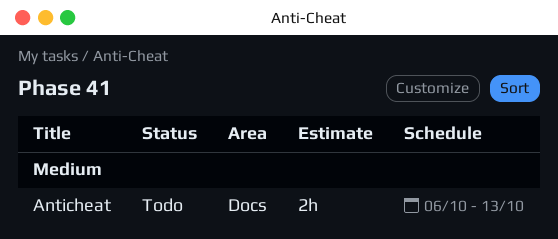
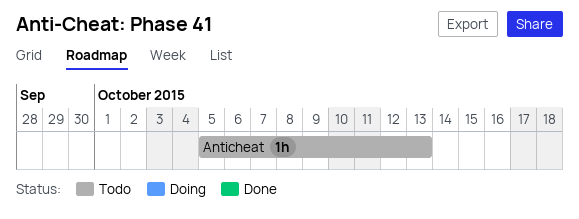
Anticheat, estimate: 2h -> 1h
Anticheat, start: Oct 6 -> Oct 5

